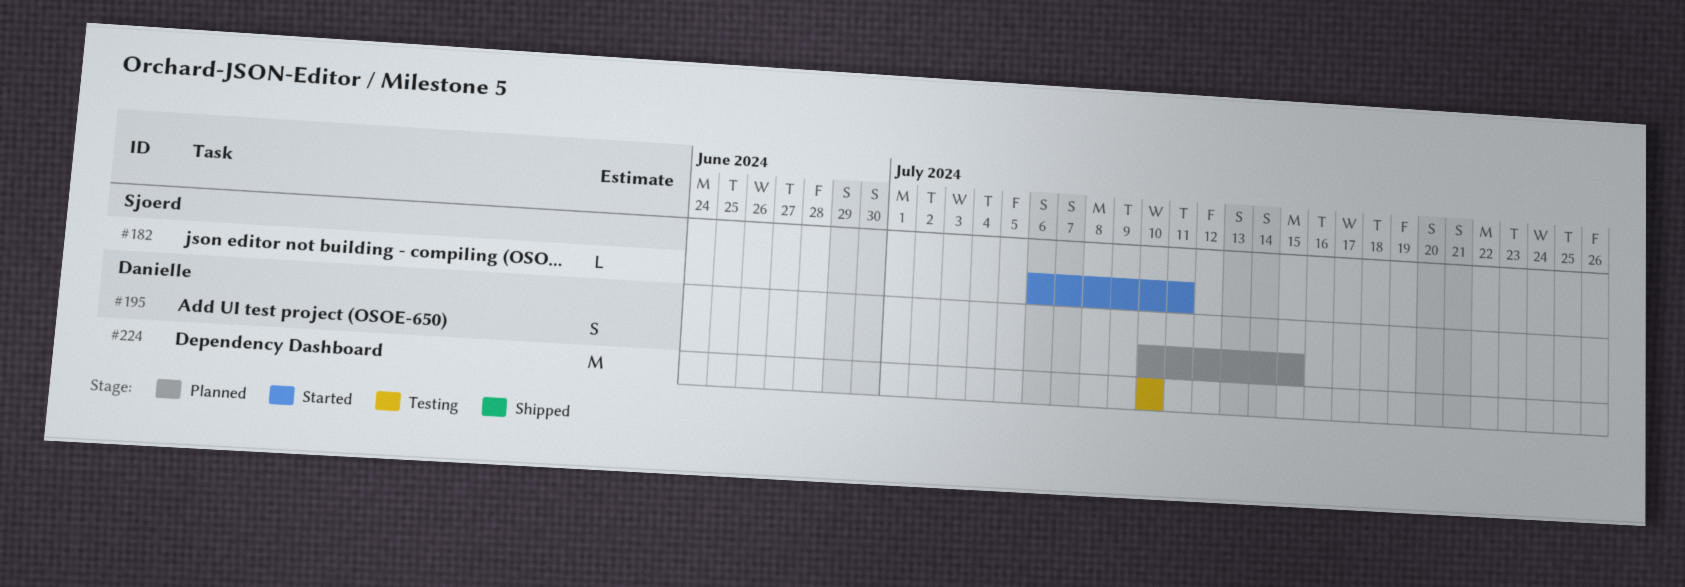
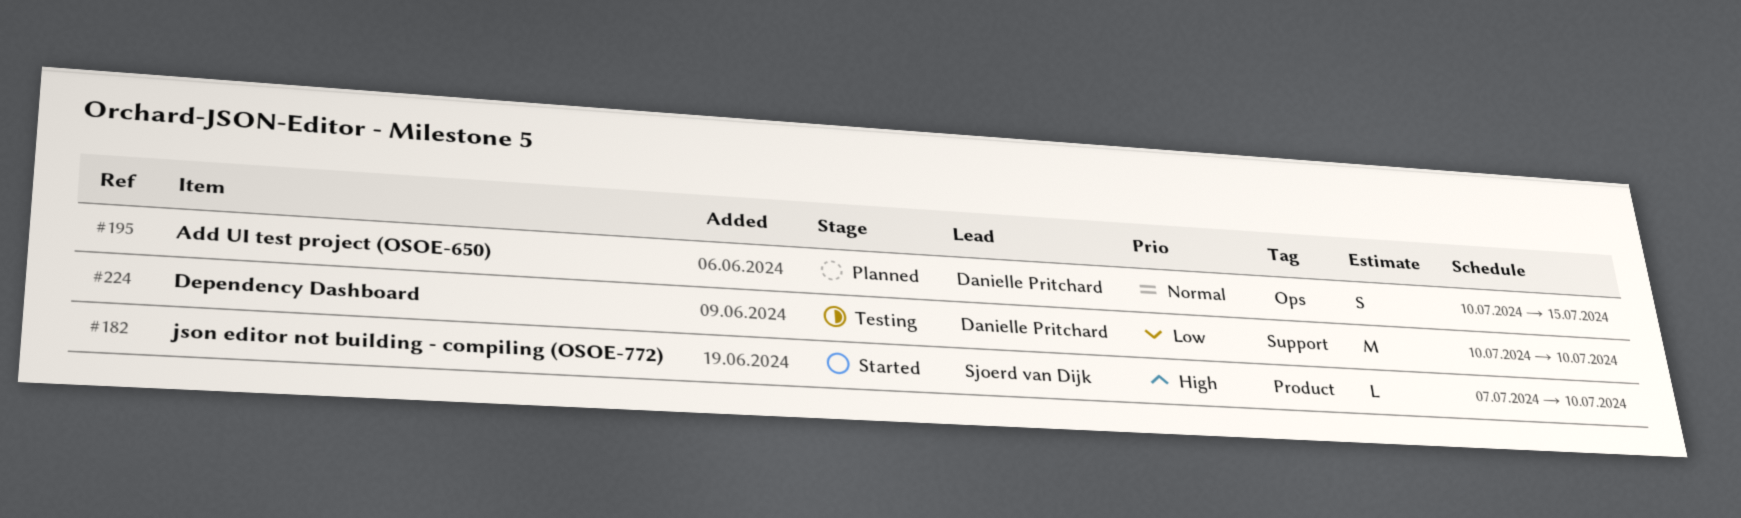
#182, start: Jul 6 -> Jul 7
#182, due: Jul 11 -> Jul 10

